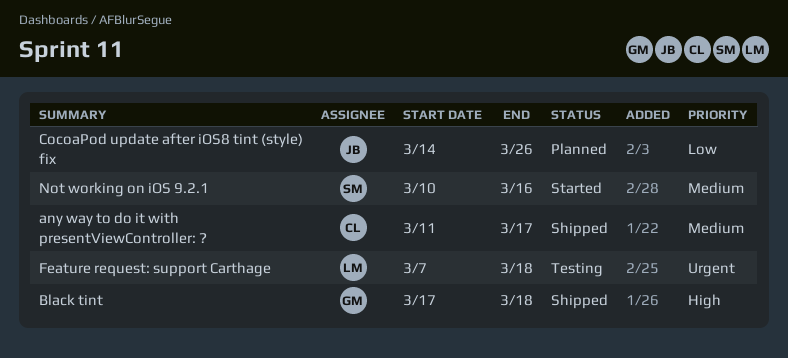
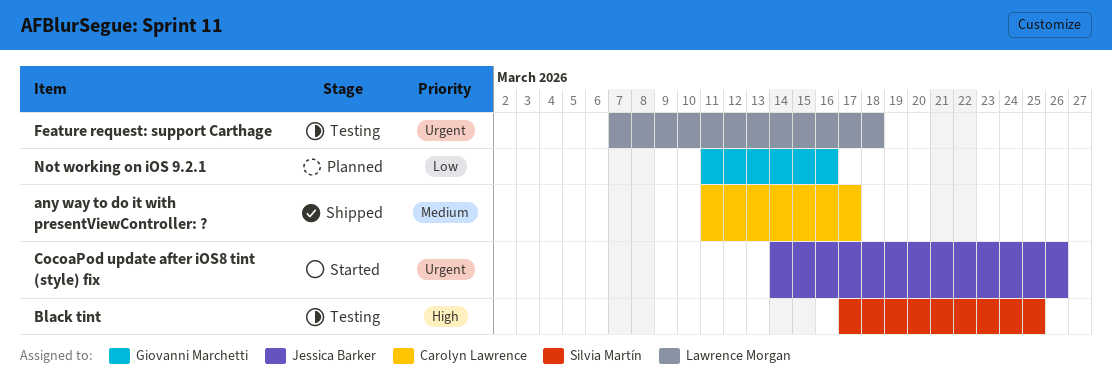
Black tint, status: Shipped -> Testing
Black tint, owner: Giovanni Marchetti -> Silvia Martín
Black tint, due: Mar 18 -> Mar 25
CocoaPod update after iOS8 tint (style) fix, status: Planned -> Started
CocoaPod update after iOS8 tint (style) fix, priority: Low -> Urgent
Not working on iOS 9.2.1, status: Started -> Planned
Not working on iOS 9.2.1, owner: Silvia Martín -> Giovanni Marchetti
Not working on iOS 9.2.1, priority: Medium -> Low
Not working on iOS 9.2.1, start: Mar 10 -> Mar 11

